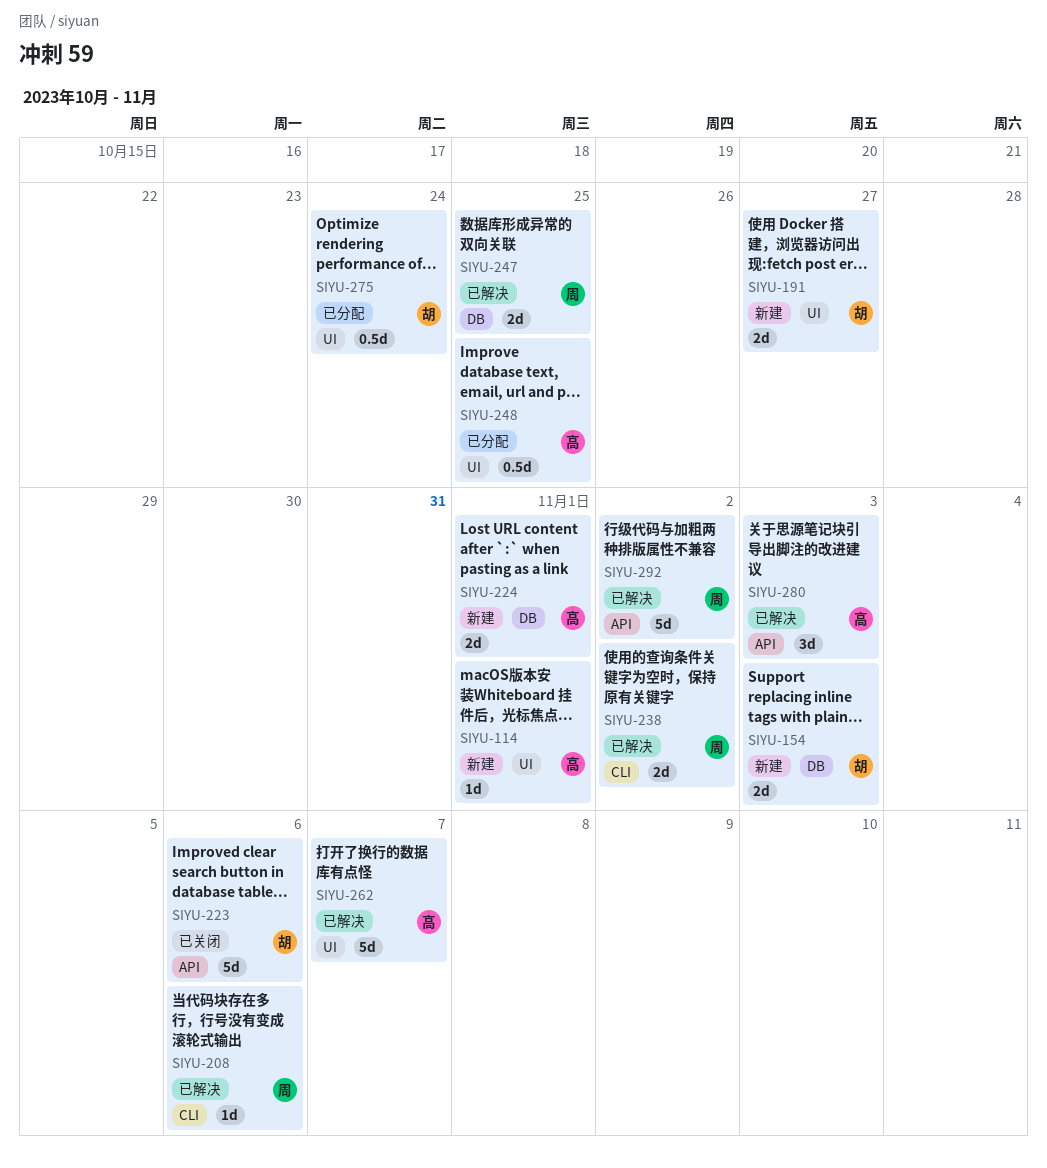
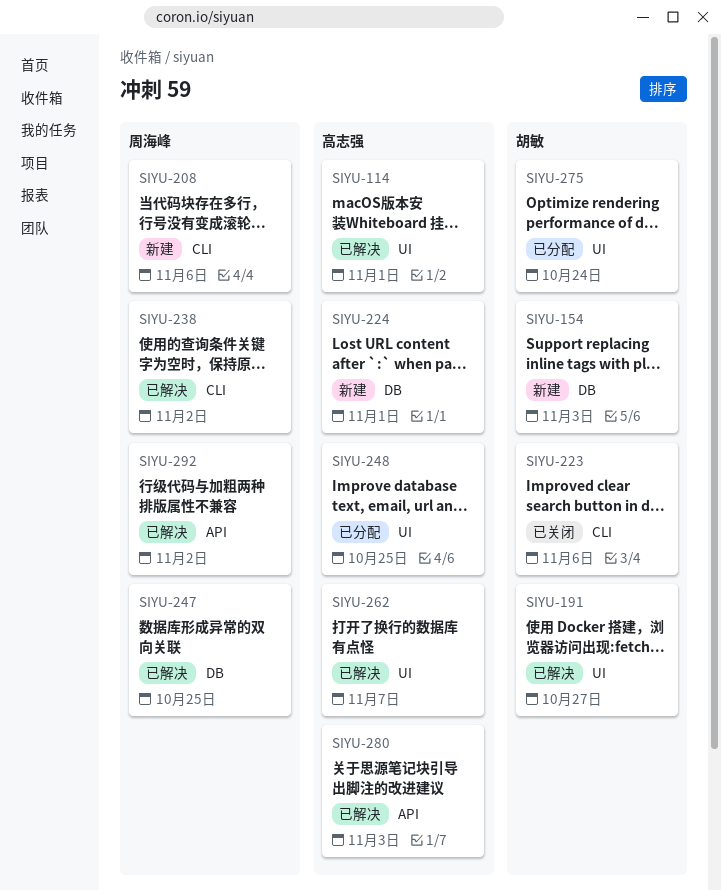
SIYU-114, status: 新建 -> 已解决
SIYU-191, status: 新建 -> 已解决
SIYU-208, status: 已解决 -> 新建
SIYU-223, label: API -> CLI

